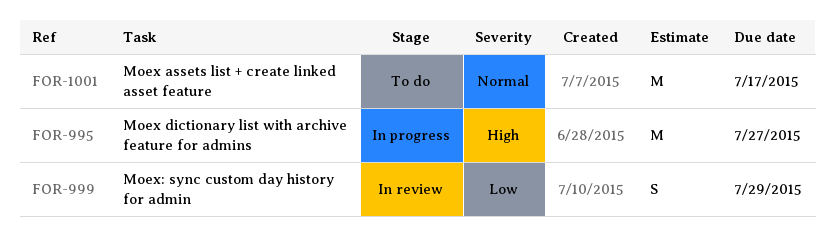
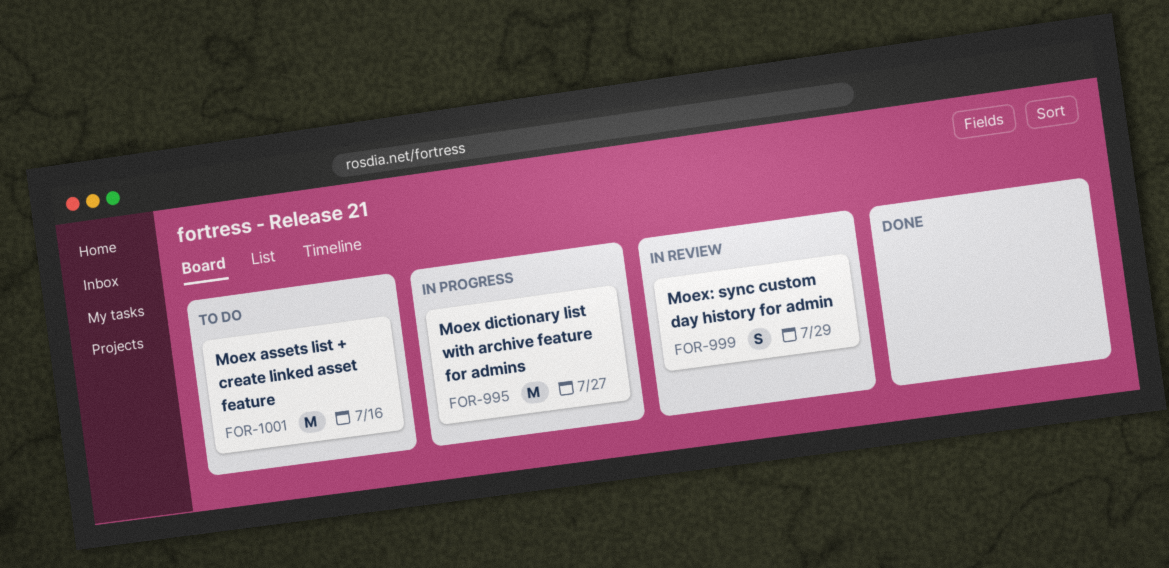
FOR-1001, due: Jul 17 -> Jul 16

